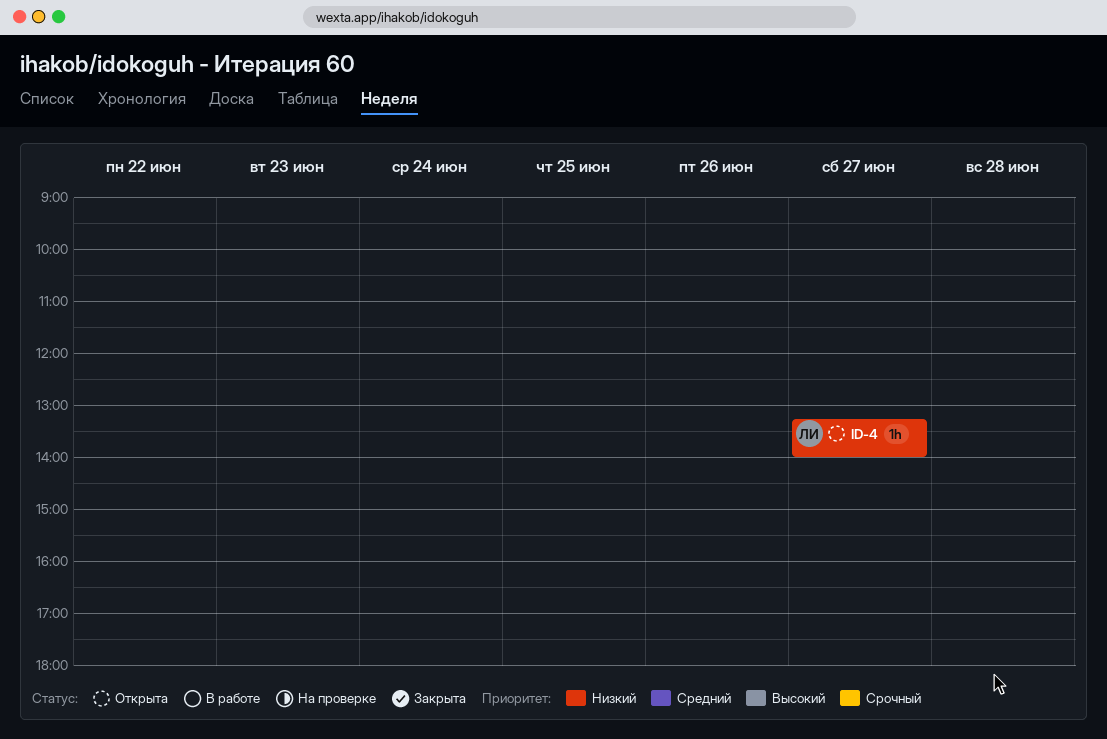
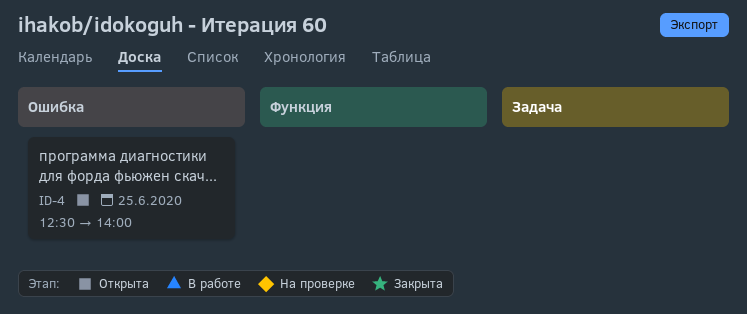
ID-4, day: Jun 27 -> Jun 25
ID-4, begins: 13:15 -> 12:30

